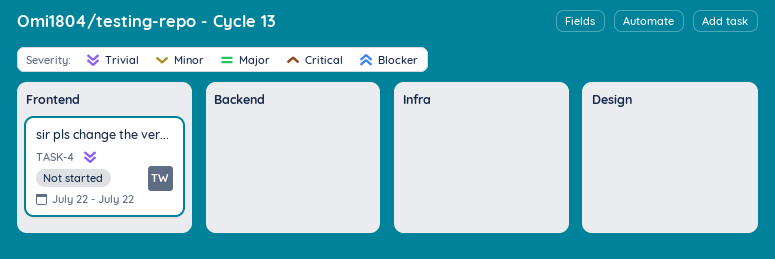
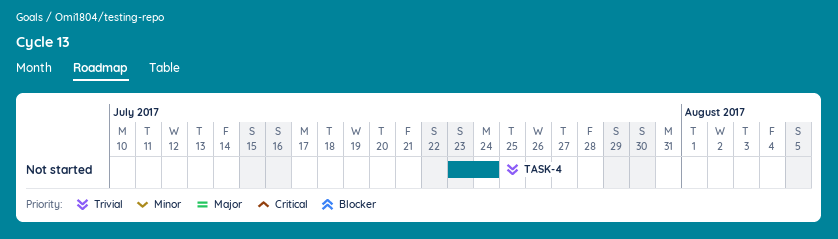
TASK-4, start: Jul 22 -> Jul 23
TASK-4, due: Jul 22 -> Jul 24

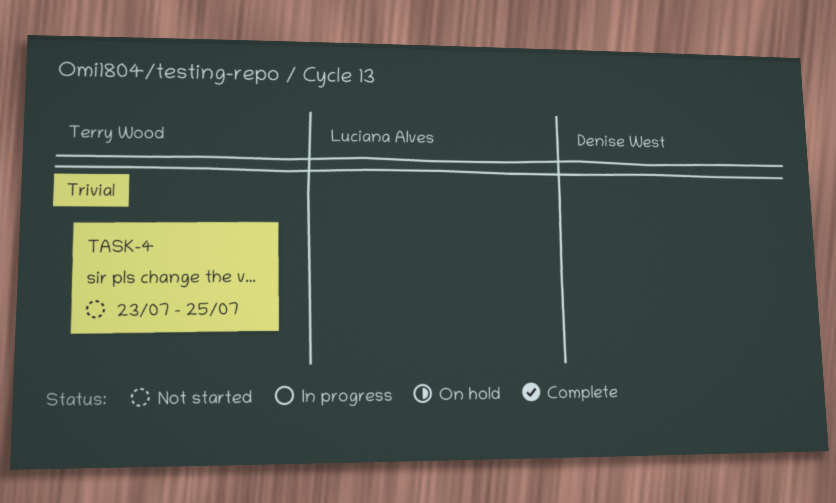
TASK-4, due: Jul 24 -> Jul 25

